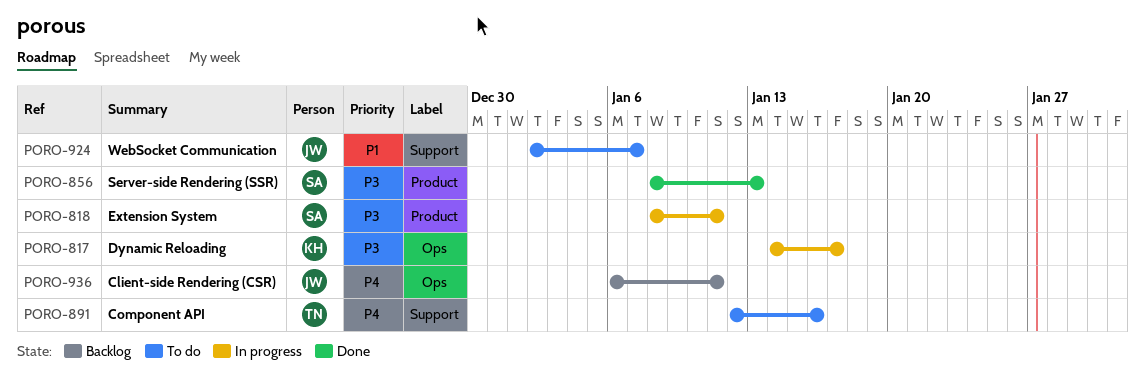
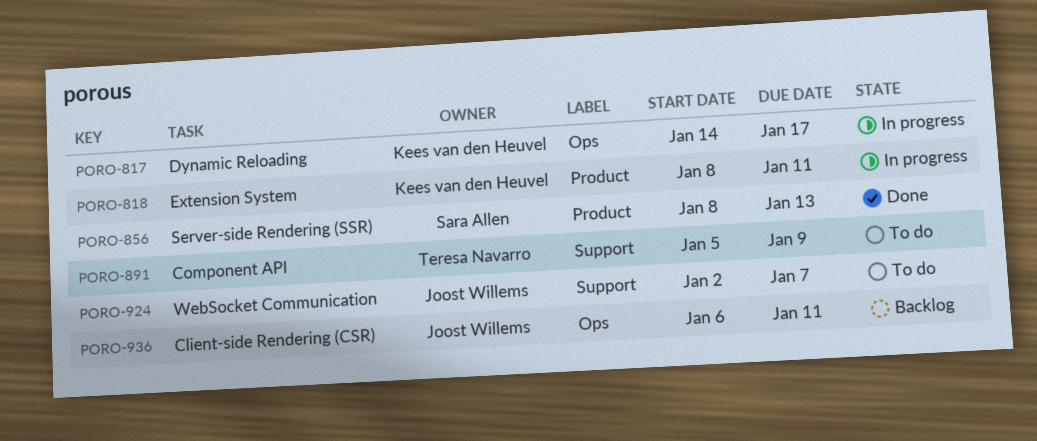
PORO-818, owner: Sara Allen -> Kees van den Heuvel
PORO-891, start: Jan 12 -> Jan 5
PORO-891, due: Jan 16 -> Jan 9

